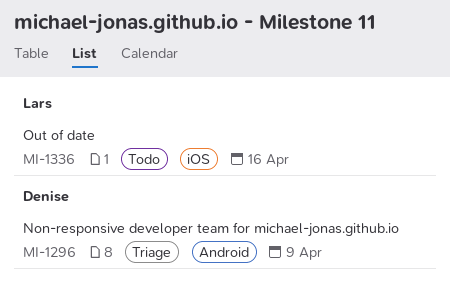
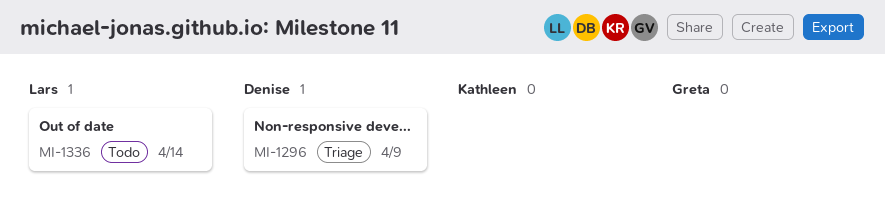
MI-1336, due: Apr 16 -> Apr 14

